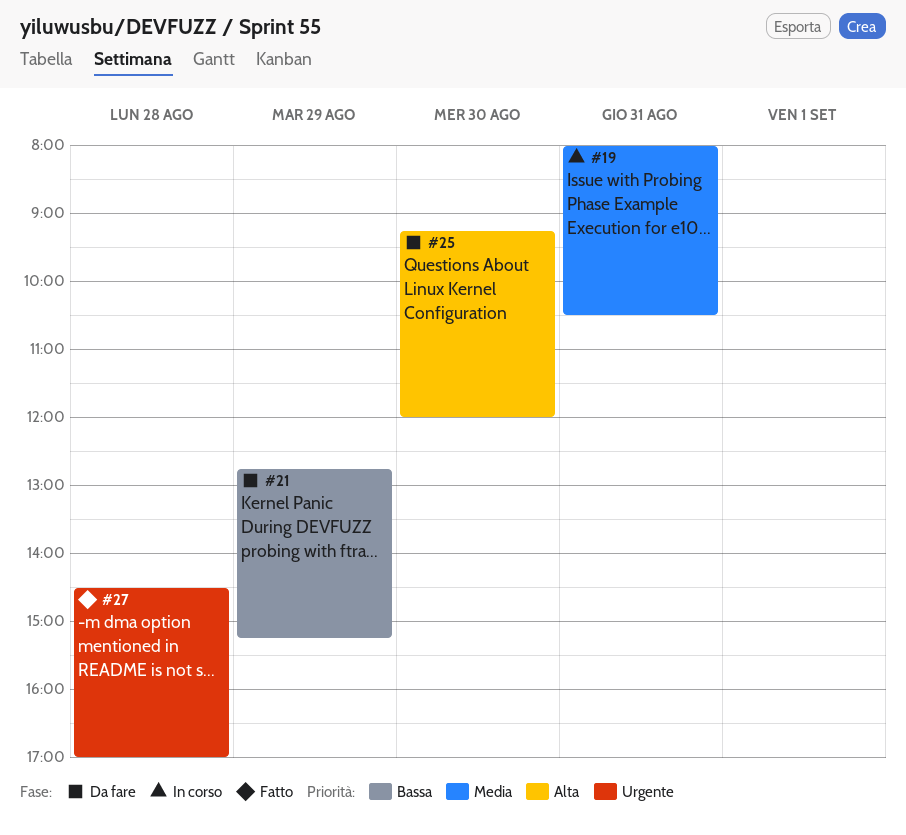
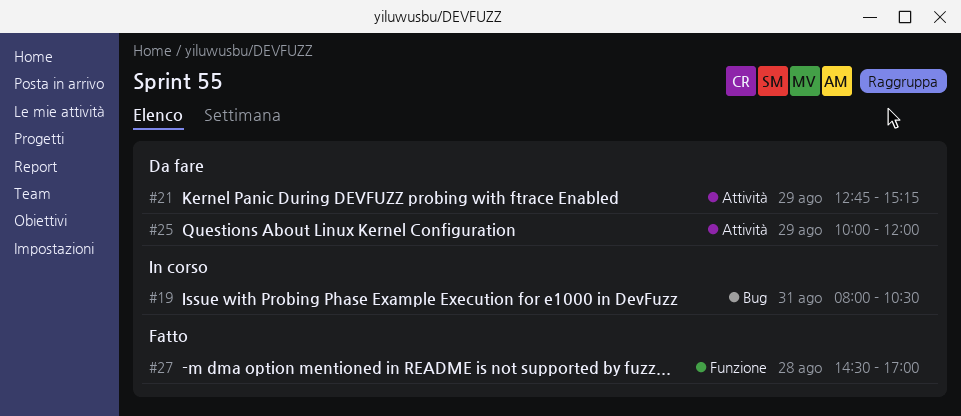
#25, day: Aug 30 -> Aug 29
#25, begins: 09:15 -> 10:00

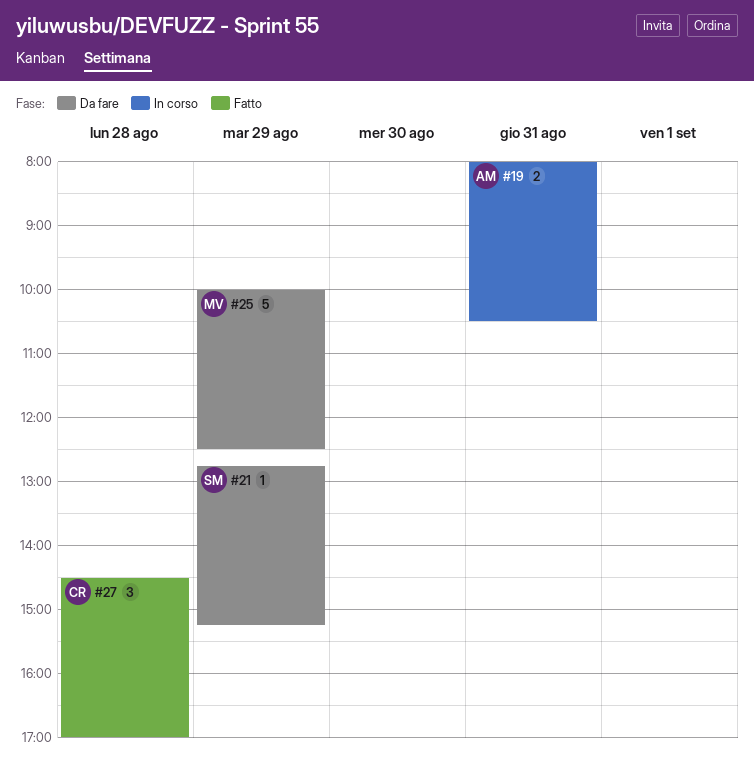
#25, ends: 12:00 -> 12:30

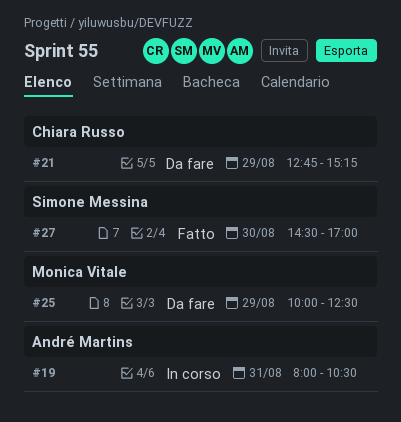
#21, owner: Simone Messina -> Chiara Russo
#27, owner: Chiara Russo -> Simone Messina
#27, day: Aug 28 -> Aug 30

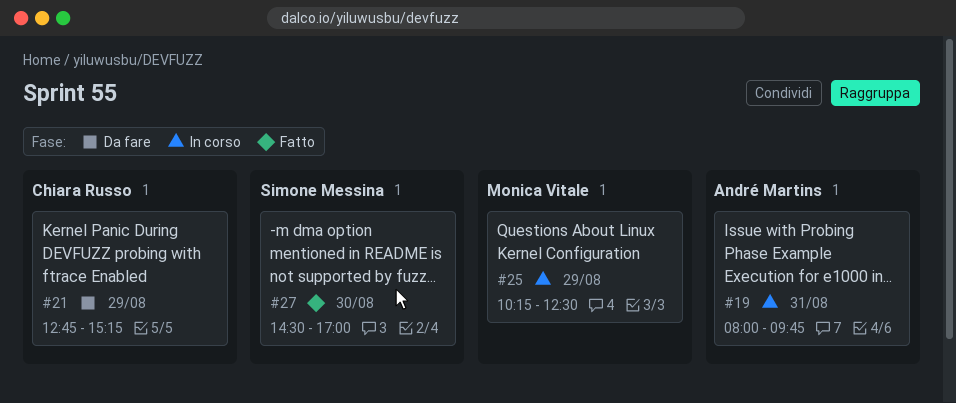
#19, ends: 10:30 -> 09:45
#25, status: Da fare -> In corso
#25, begins: 10:00 -> 10:15

